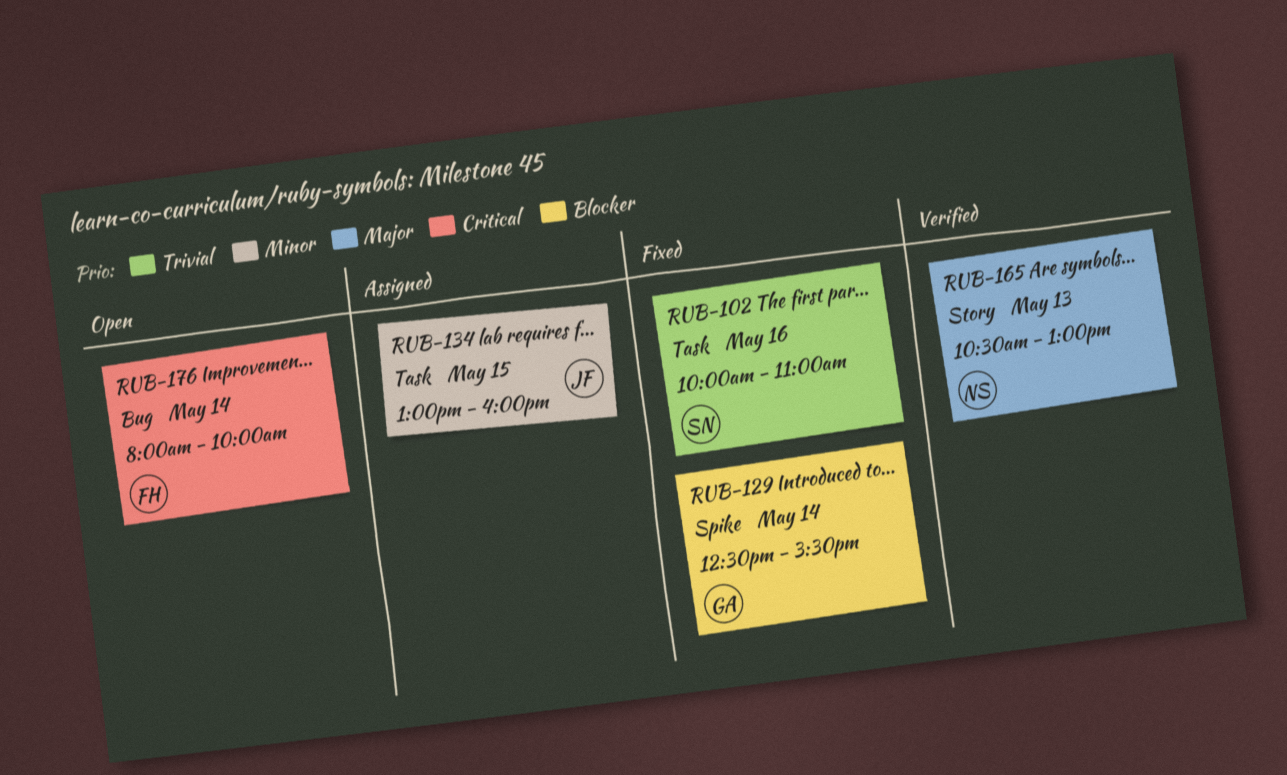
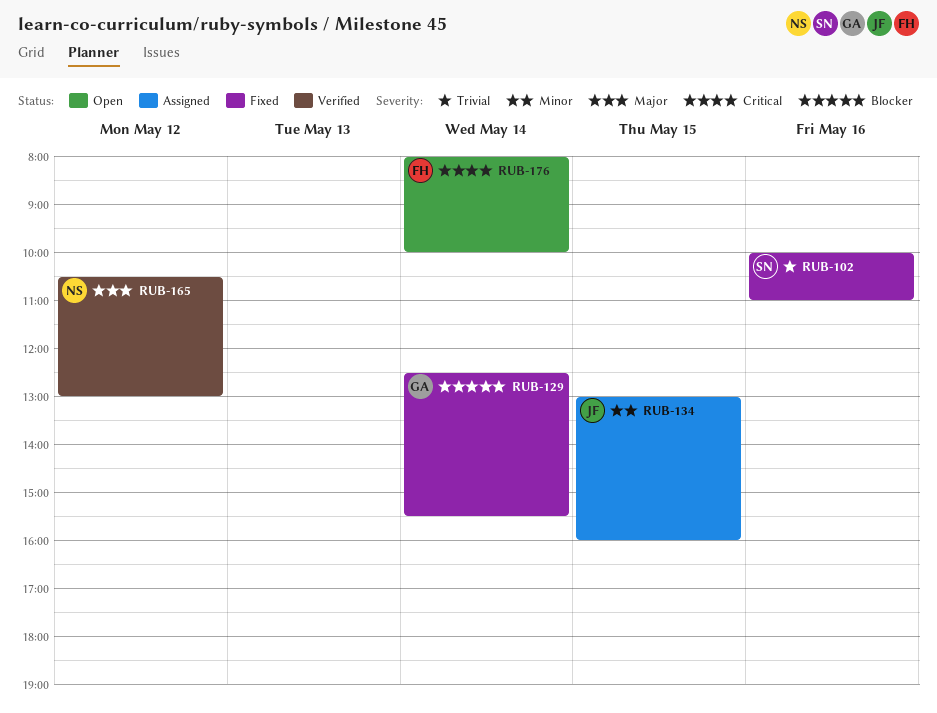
RUB-165, day: May 13 -> May 12

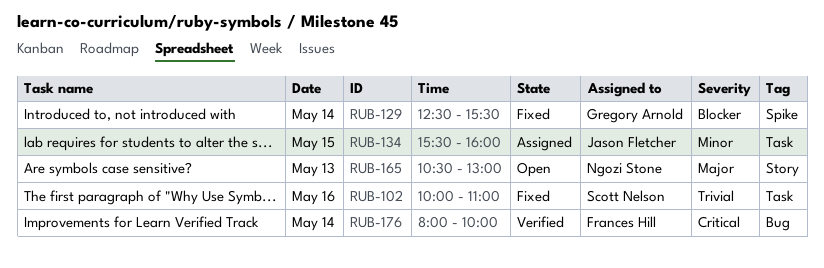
RUB-134, begins: 13:00 -> 15:30
RUB-165, status: Verified -> Open
RUB-165, day: May 12 -> May 13
RUB-176, status: Open -> Verified

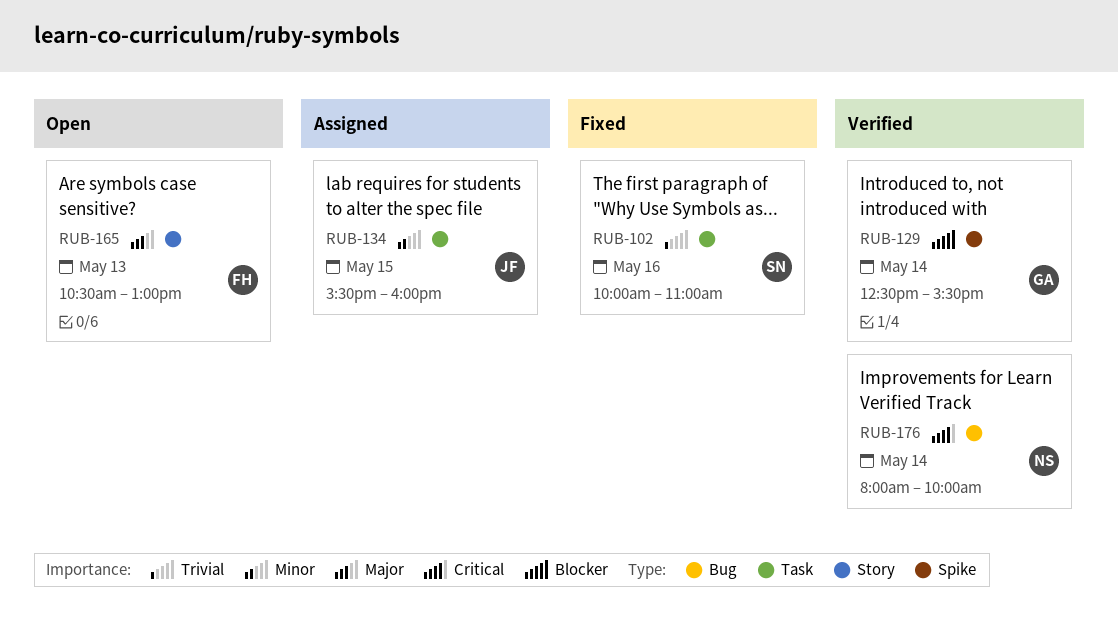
RUB-129, status: Fixed -> Verified
RUB-165, owner: Ngozi Stone -> Frances Hill
RUB-176, owner: Frances Hill -> Ngozi Stone

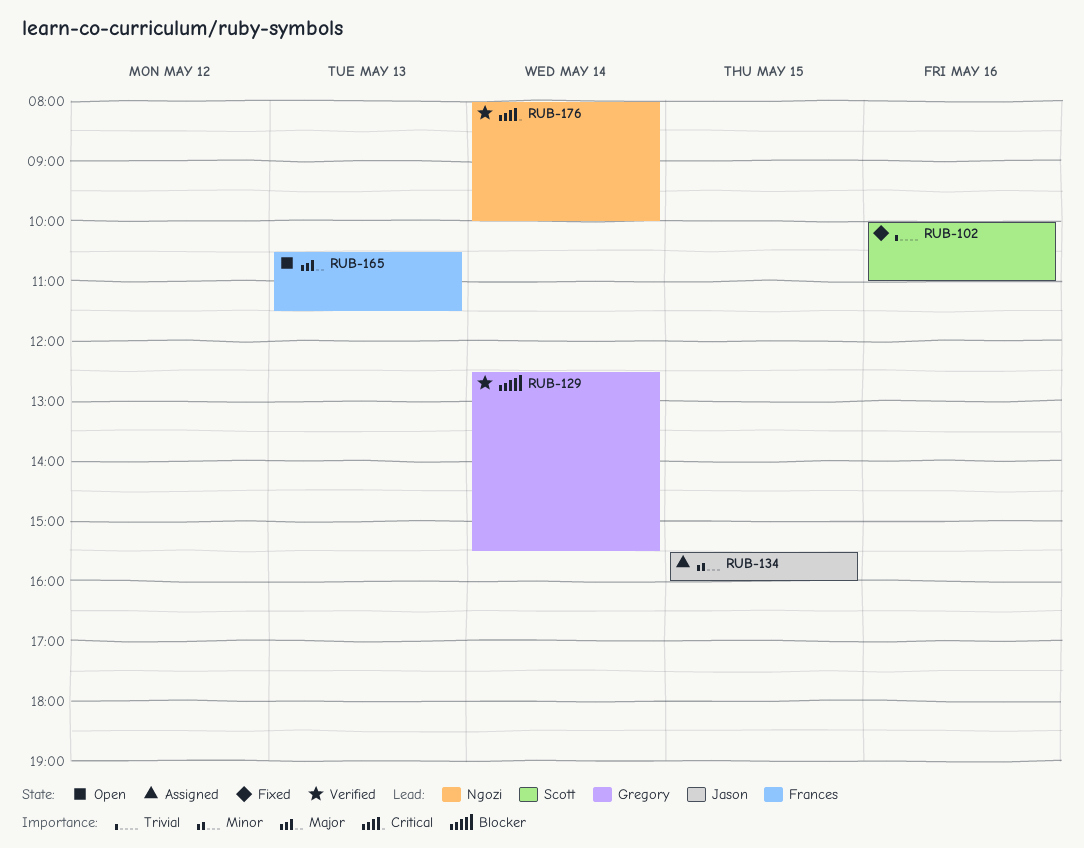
RUB-165, ends: 13:00 -> 11:30

